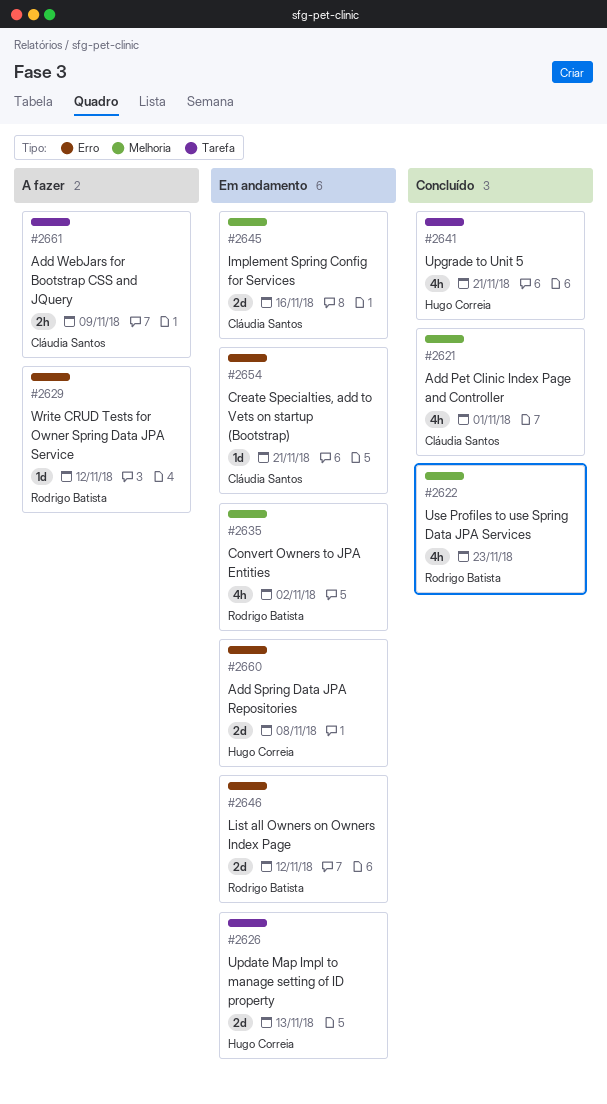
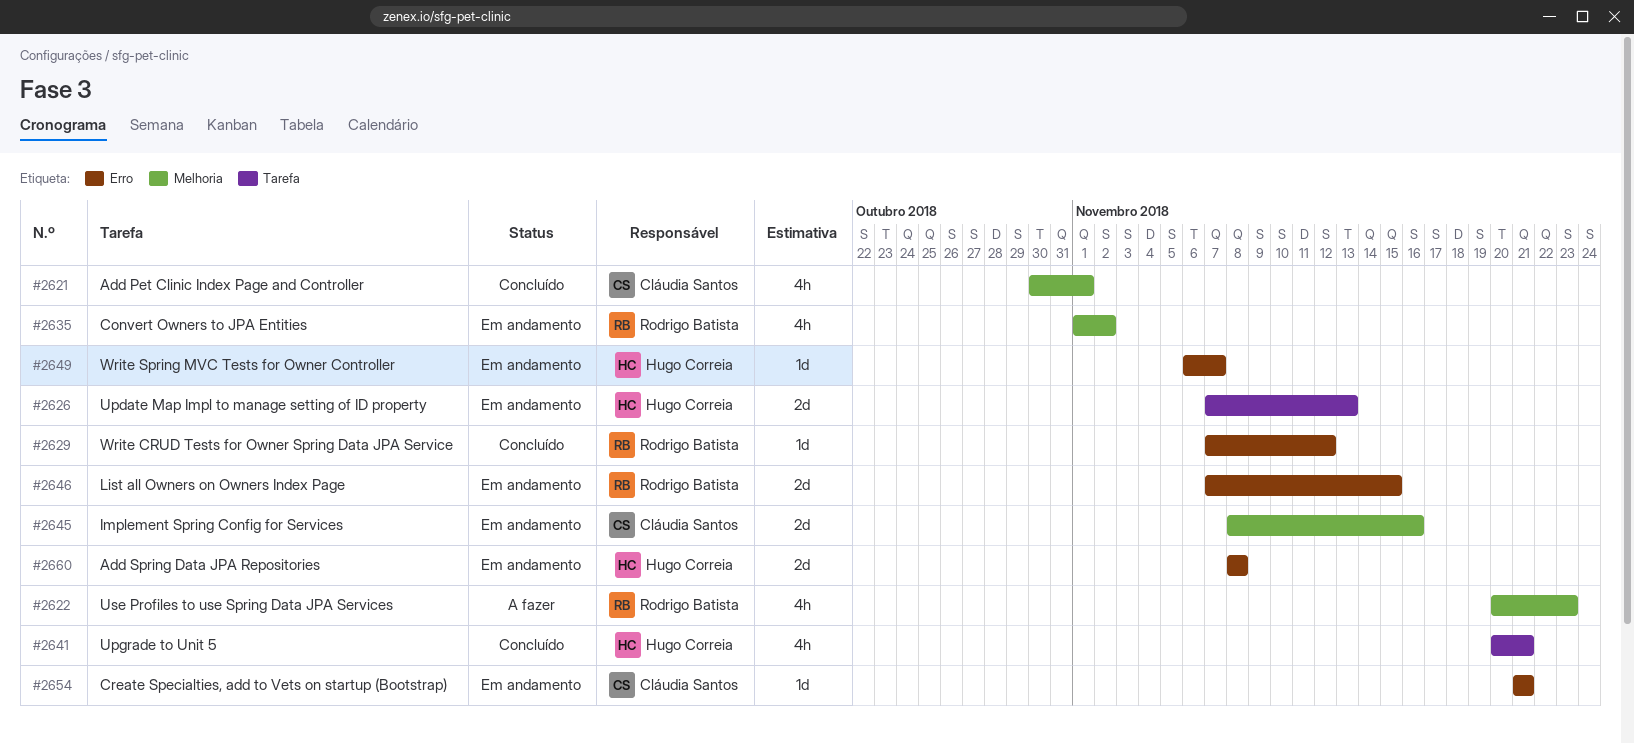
#2622, status: Concluído -> A fazer
#2629, status: A fazer -> Concluído
#2646, due: Nov 12 -> Nov 15
#2649: none -> present
#2661: present -> none

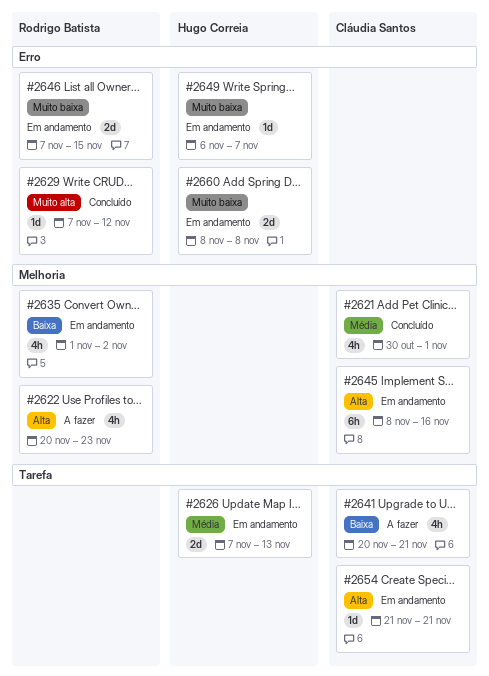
#2641, status: Concluído -> A fazer
#2641, owner: Hugo Correia -> Cláudia Santos
#2645, estimate: 2d -> 6h
#2654, label: Erro -> Tarefa

